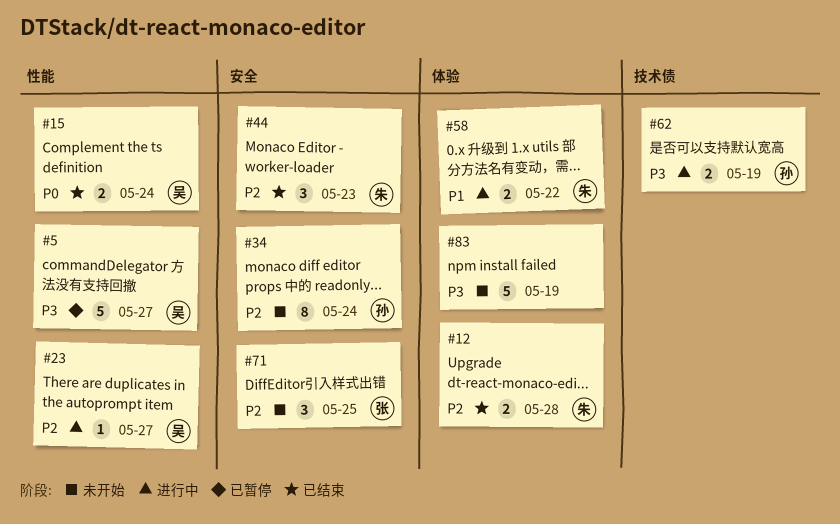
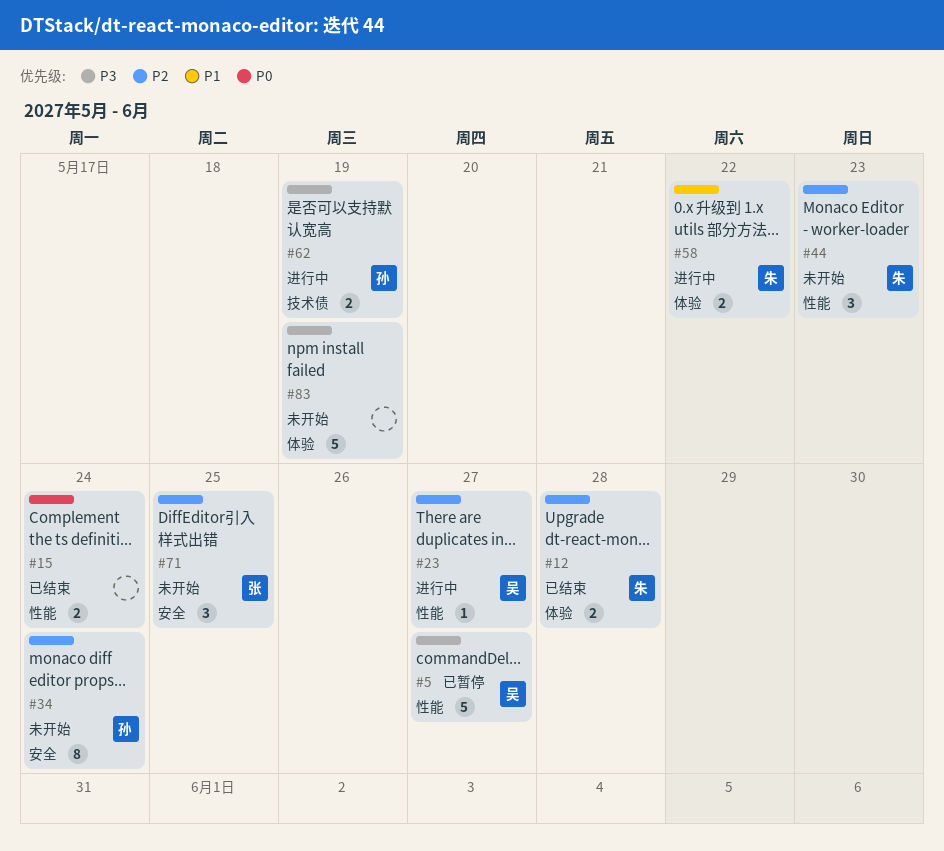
#15, owner: 吴 -> none
#44, status: 已结束 -> 未开始
#44, label: 安全 -> 性能

